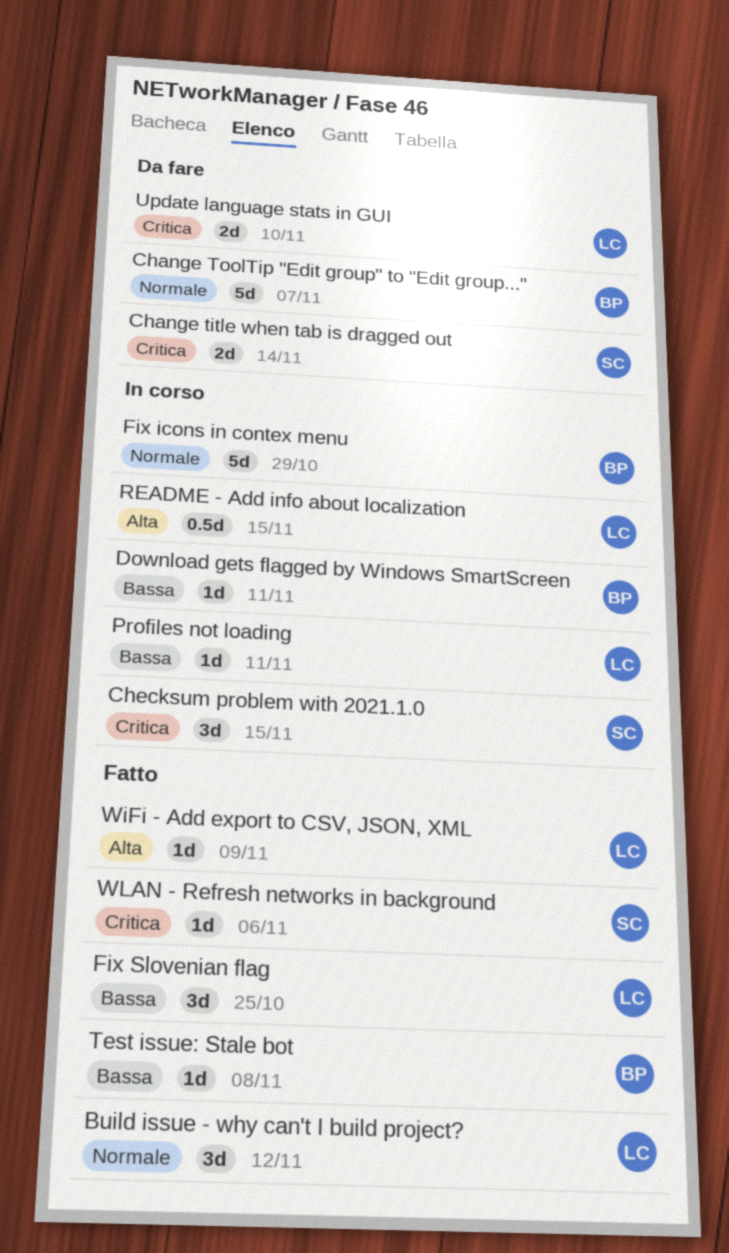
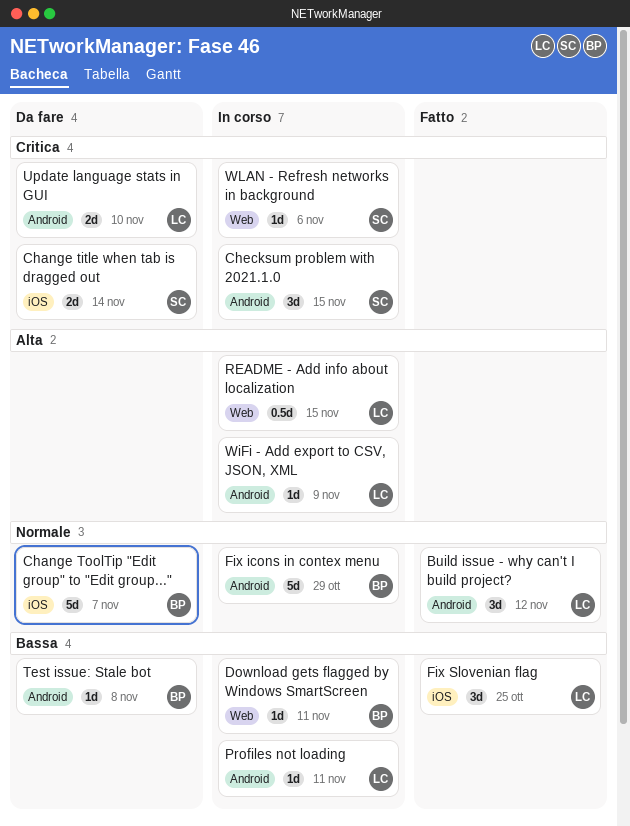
Test issue: Stale bot, status: Fatto -> Da fare
WiFi - Add export to CSV, JSON, XML, status: Fatto -> In corso
WLAN - Refresh networks in background, status: Fatto -> In corso

